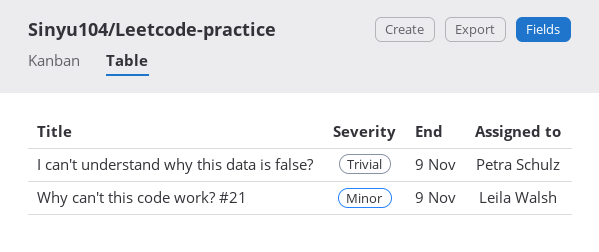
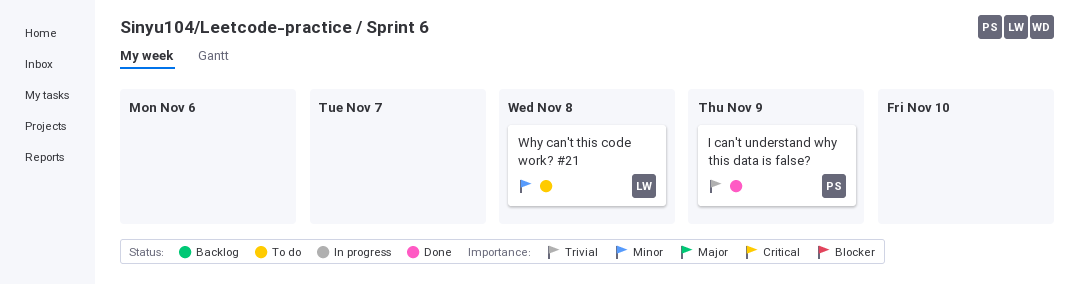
Why can't this code work? #21, due: Nov 9 -> Nov 8

